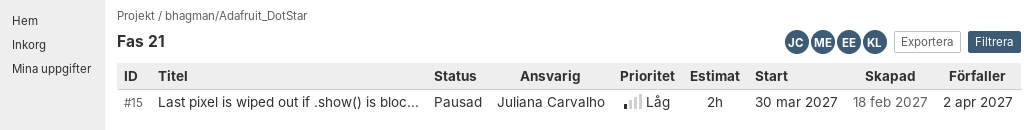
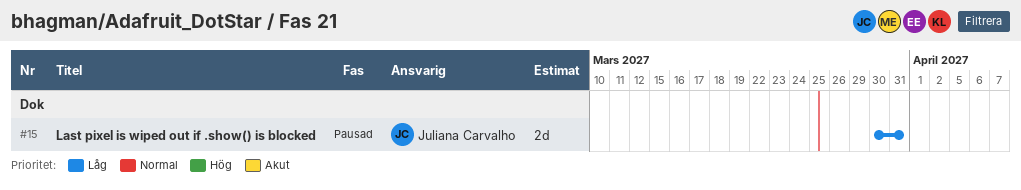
#15, estimate: 2h -> 2d
#15, due: Apr 2 -> Mar 31

